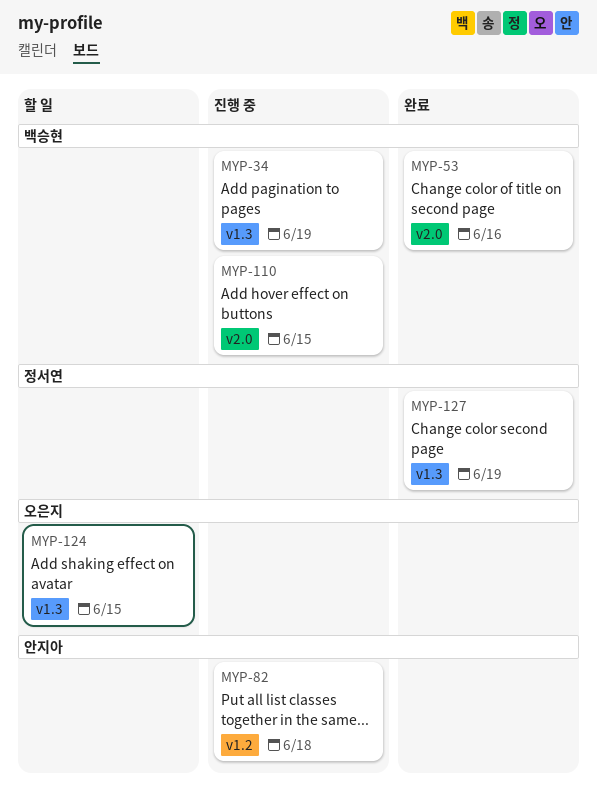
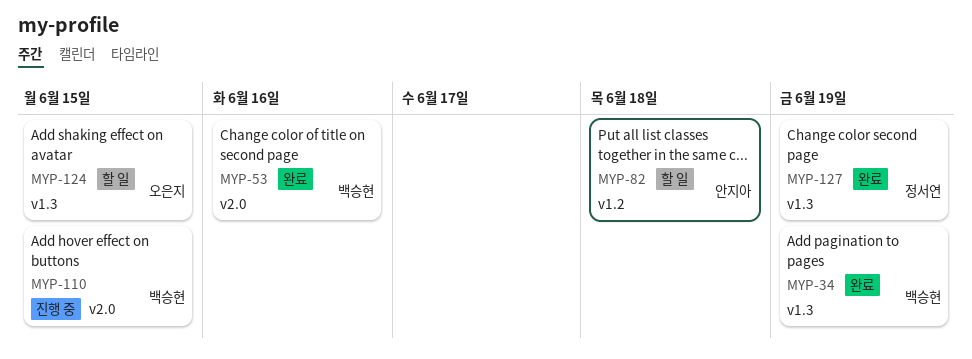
MYP-34, status: 진행 중 -> 완료
MYP-82, status: 진행 중 -> 할 일

